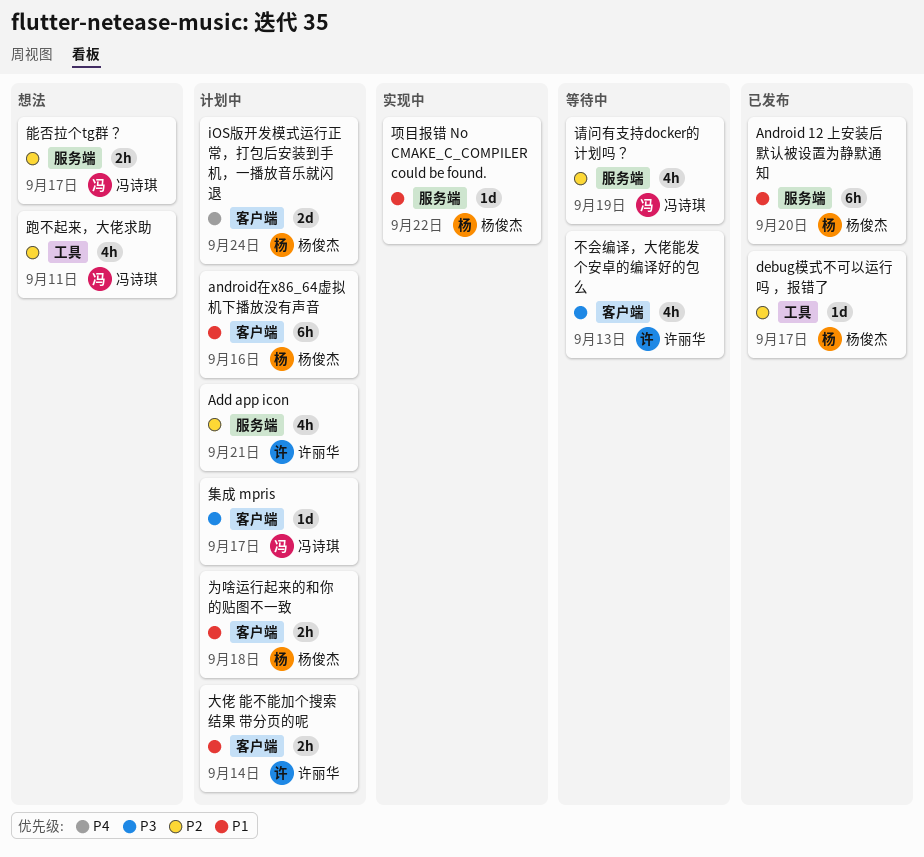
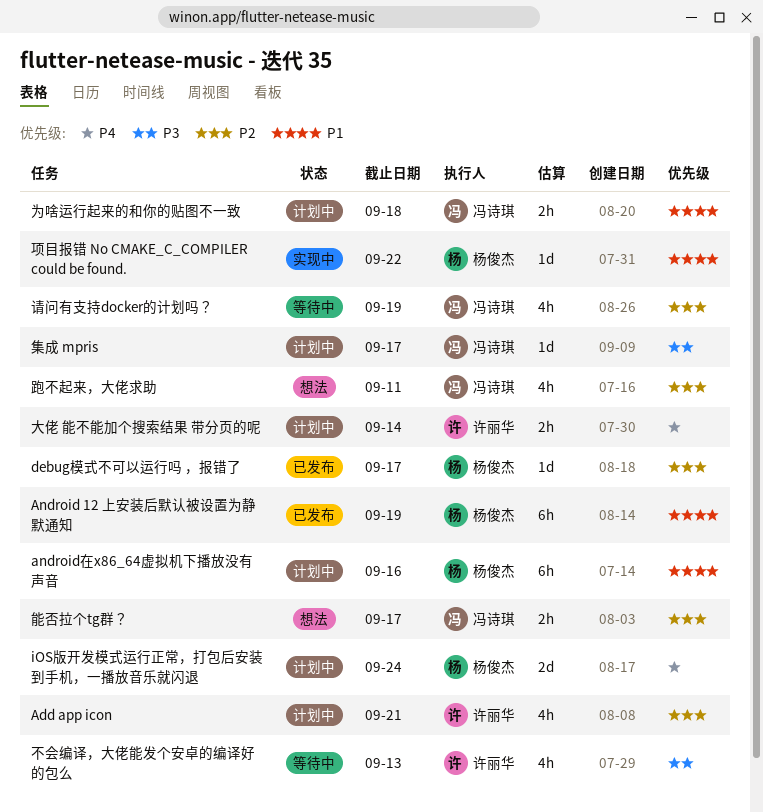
Android 12 上安装后默认被设置为静默通知, due: Sep 20 -> Sep 19
为啥运行起来的和你的贴图不一致, owner: 杨俊杰 -> 冯诗琪
大佬 能不能加个搜索结果 带分页的呢, priority: P1 -> P4

